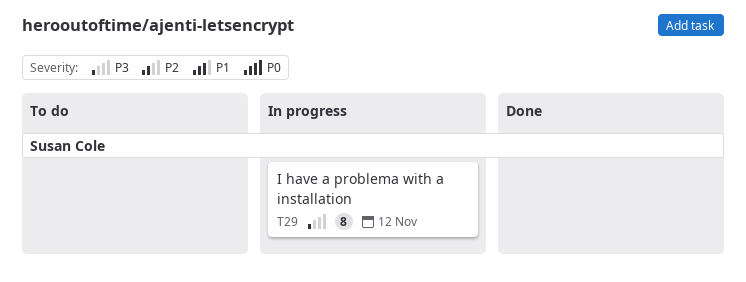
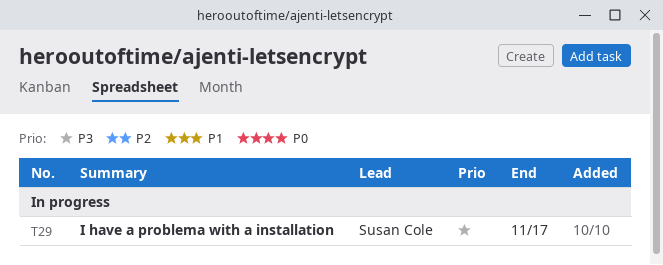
T29, due: Nov 12 -> Nov 17

